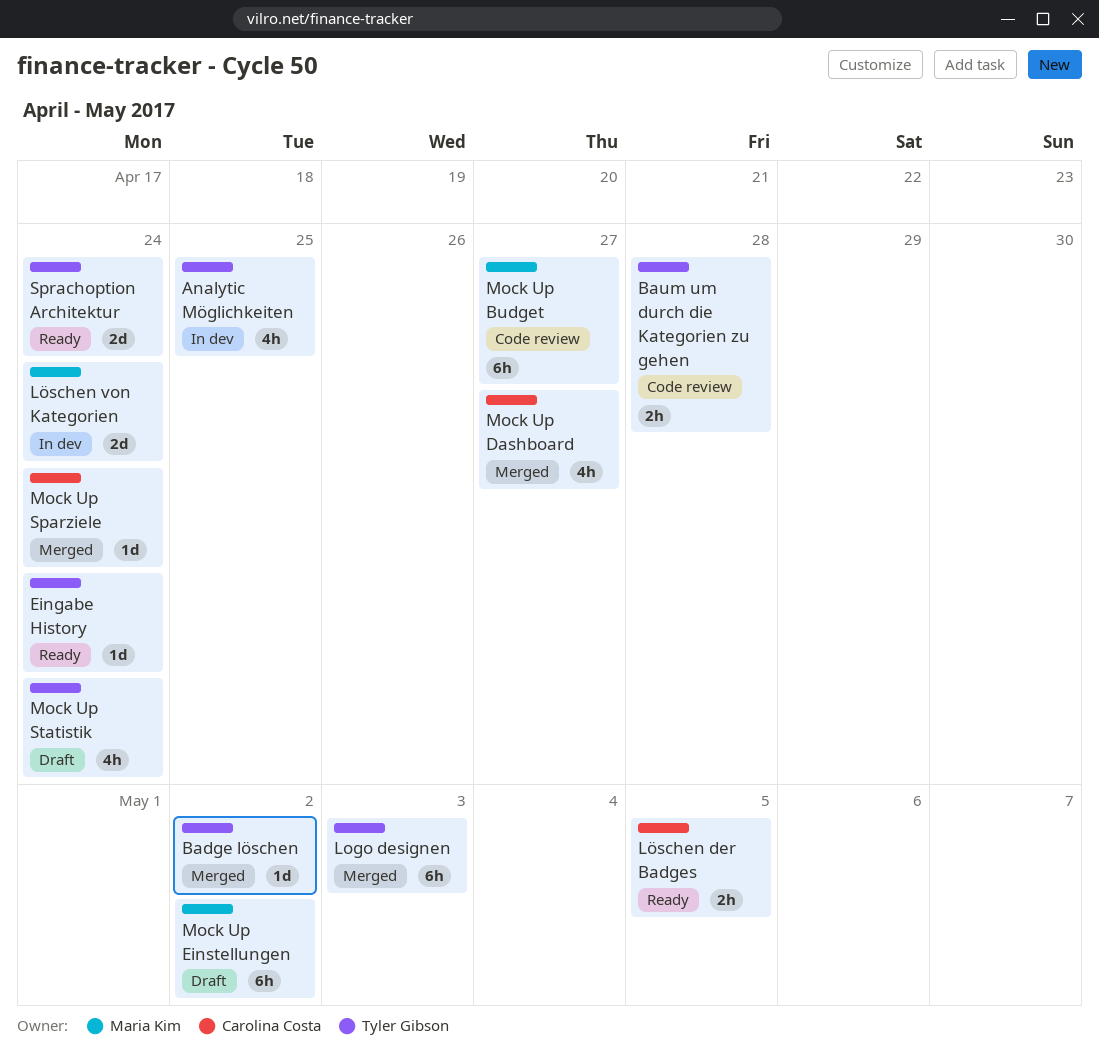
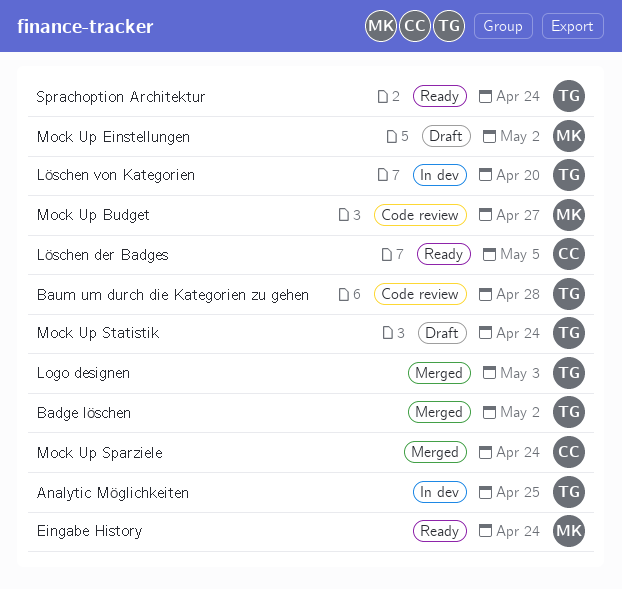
Eingabe History, owner: Tyler Gibson -> Maria Kim
Löschen von Kategorien, owner: Maria Kim -> Tyler Gibson
Löschen von Kategorien, due: Apr 24 -> Apr 20
Mock Up Dashboard: present -> none

